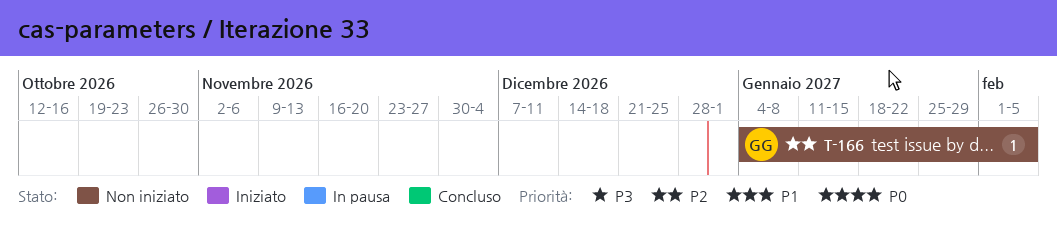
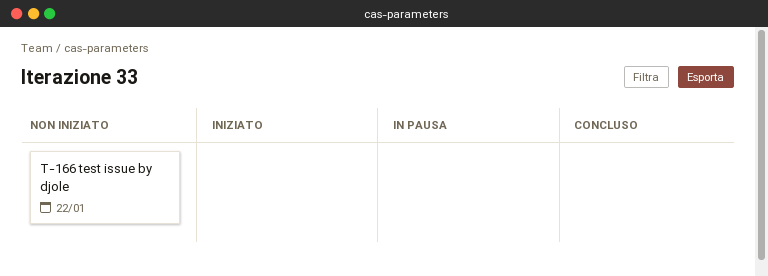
T-166, due: Feb 5 -> Jan 22

